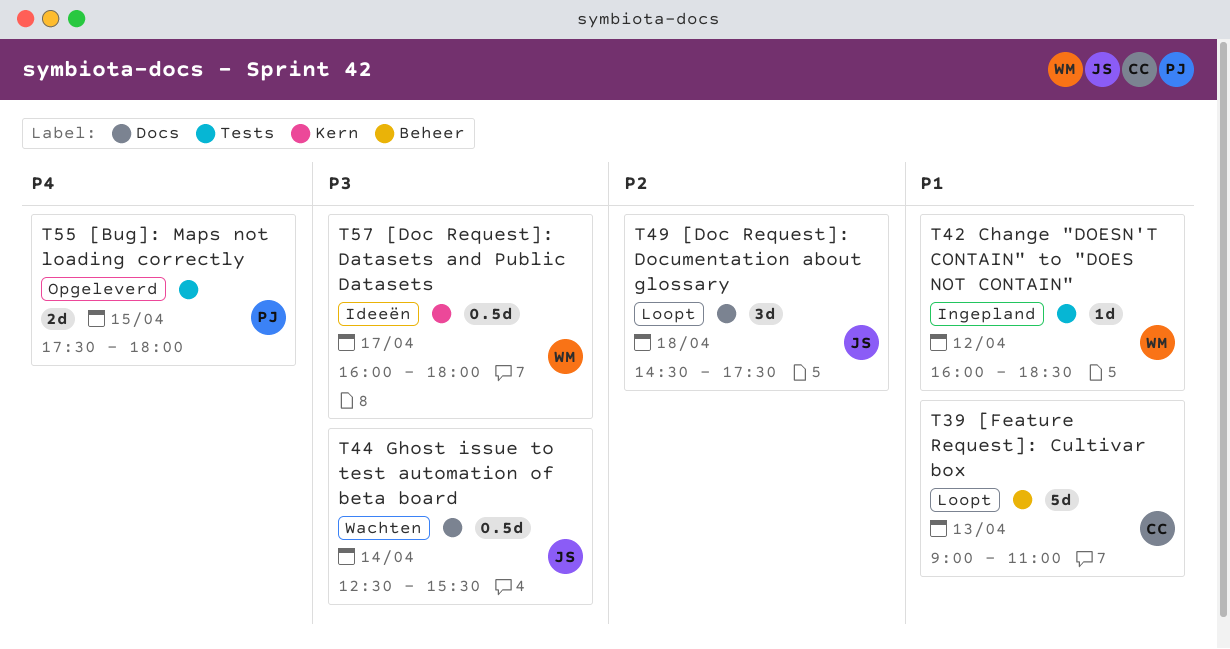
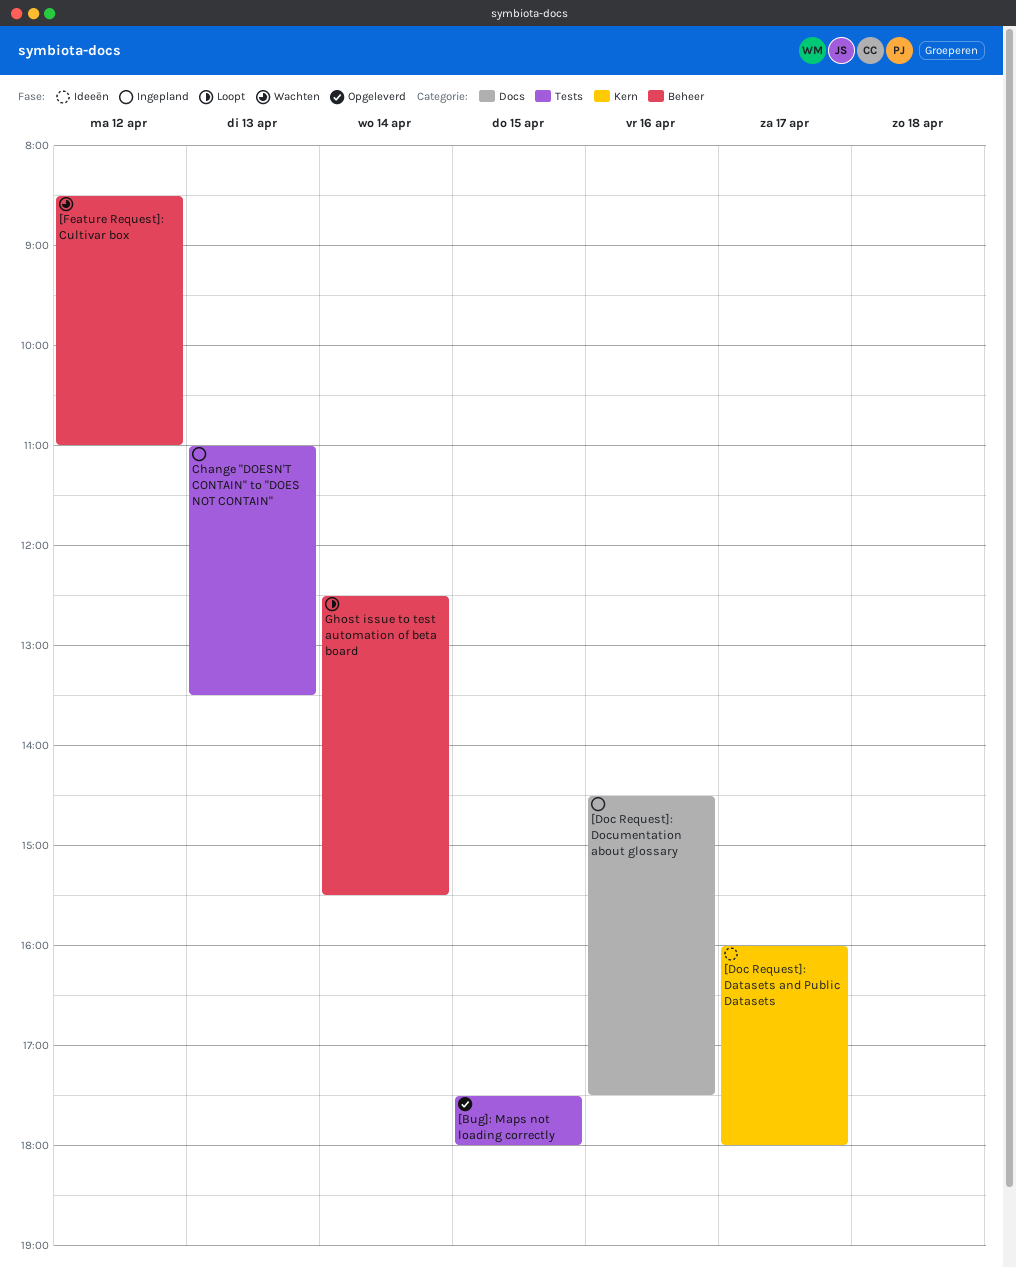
[Doc Request]: Documentation about glossary, status: Loopt -> Ingepland
[Doc Request]: Documentation about glossary, day: Apr 18 -> Apr 16
[Feature Request]: Cultivar box, status: Loopt -> Wachten
[Feature Request]: Cultivar box, day: Apr 13 -> Apr 12
[Feature Request]: Cultivar box, begins: 09:00 -> 08:30
Change "DOESN'T CONTAIN" to "DOES NOT CONTAIN", day: Apr 12 -> Apr 13
Change "DOESN'T CONTAIN" to "DOES NOT CONTAIN", begins: 16:00 -> 11:00
Change "DOESN'T CONTAIN" to "DOES NOT CONTAIN", ends: 18:30 -> 13:30
Ghost issue to test automation of beta board, status: Wachten -> Loopt
Ghost issue to test automation of beta board, label: Docs -> Beheer

